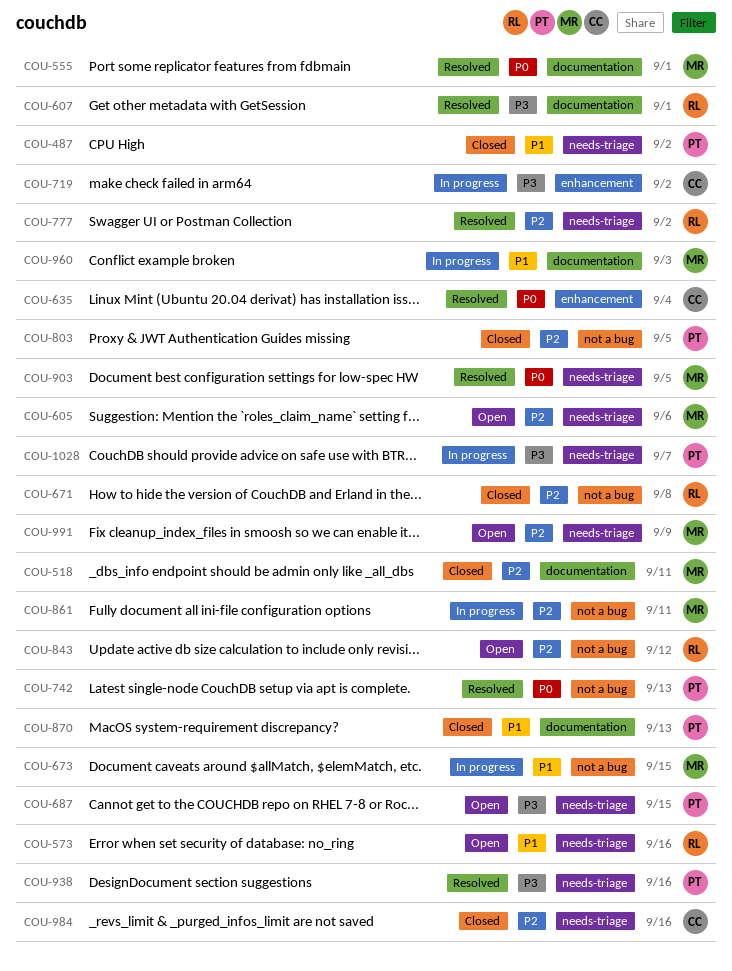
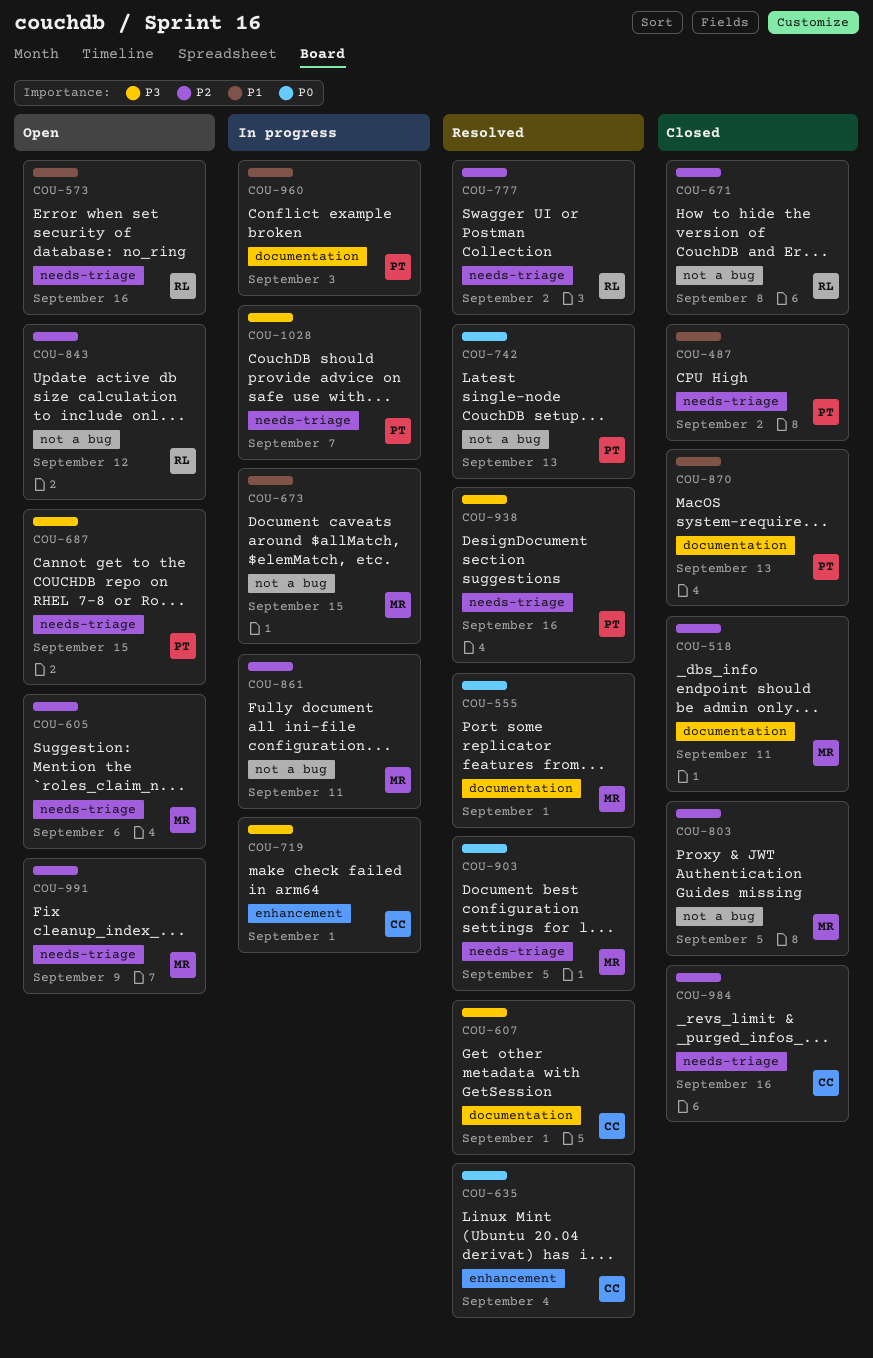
COU-607, owner: RL -> CC
COU-719, due: Sep 2 -> Sep 1
COU-803, owner: PT -> MR
COU-960, owner: MR -> PT

